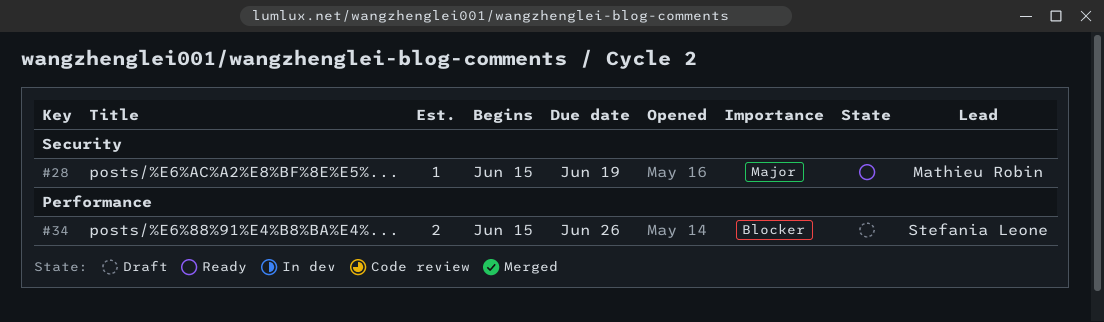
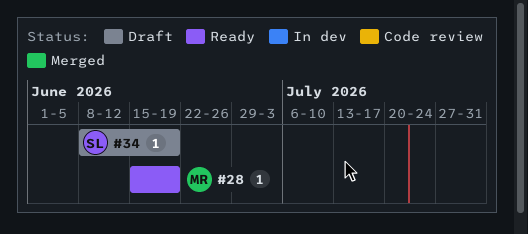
#34, estimate: 2 -> 1
#34, start: Jun 15 -> Jun 8
#34, due: Jun 26 -> Jun 19

